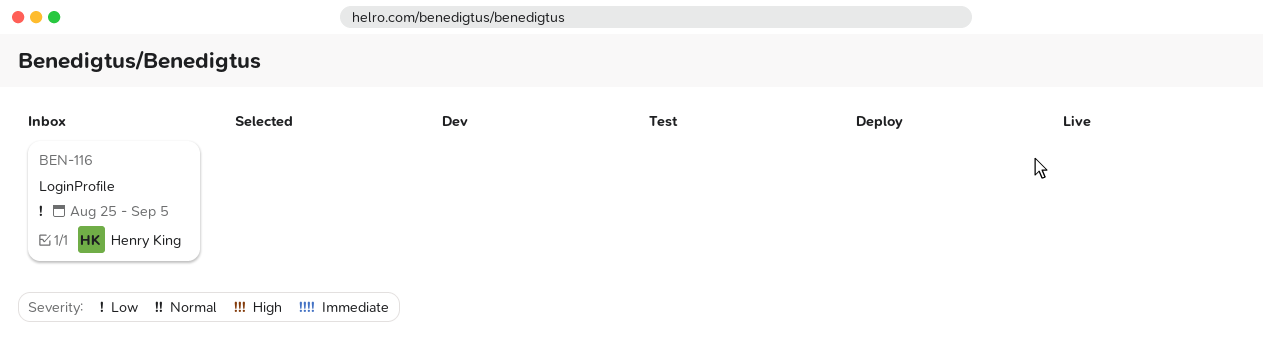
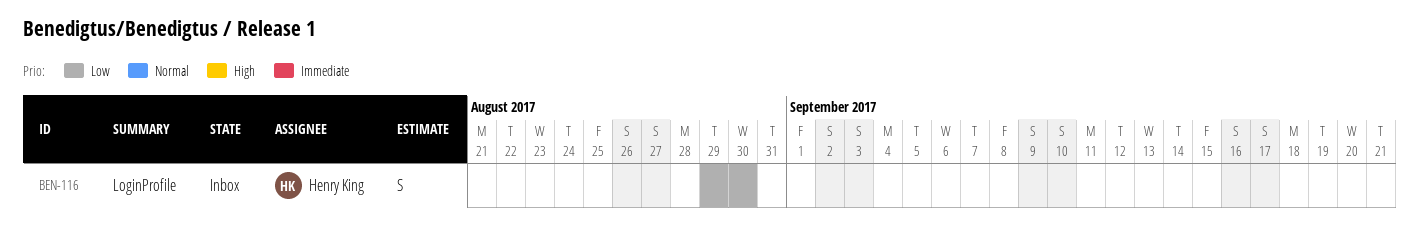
BEN-116, start: Aug 25 -> Aug 29
BEN-116, due: Sep 5 -> Aug 30

